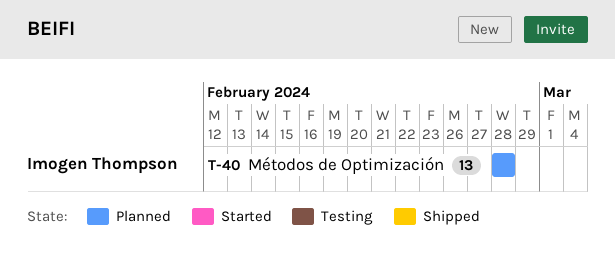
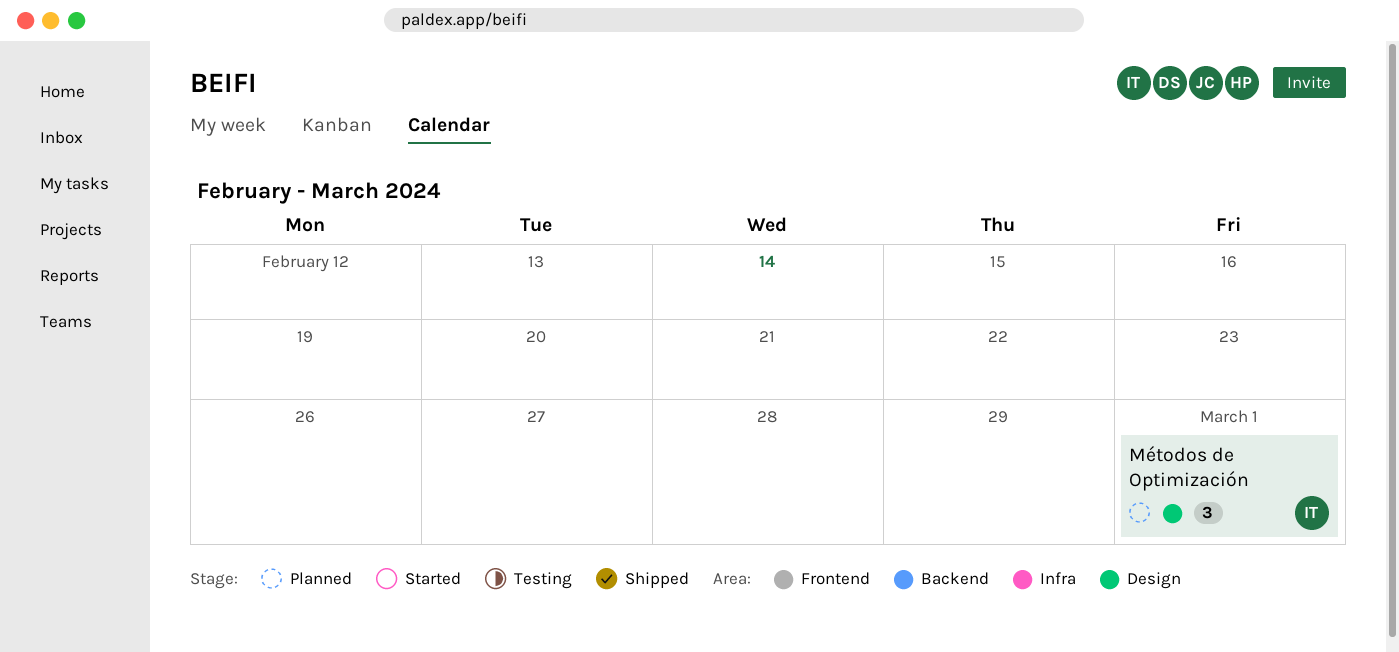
Métodos de Optimización, estimate: 13 -> 3
Métodos de Optimización, due: Feb 28 -> Mar 1

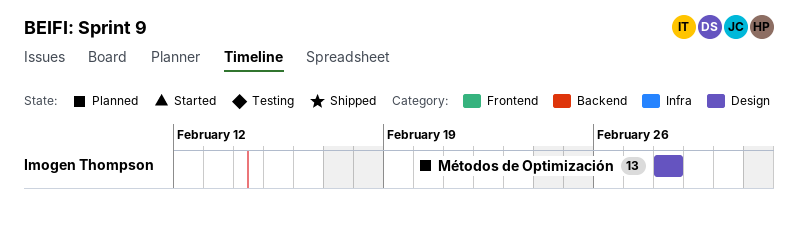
Métodos de Optimización, estimate: 3 -> 13
Métodos de Optimización, due: Mar 1 -> Feb 28

